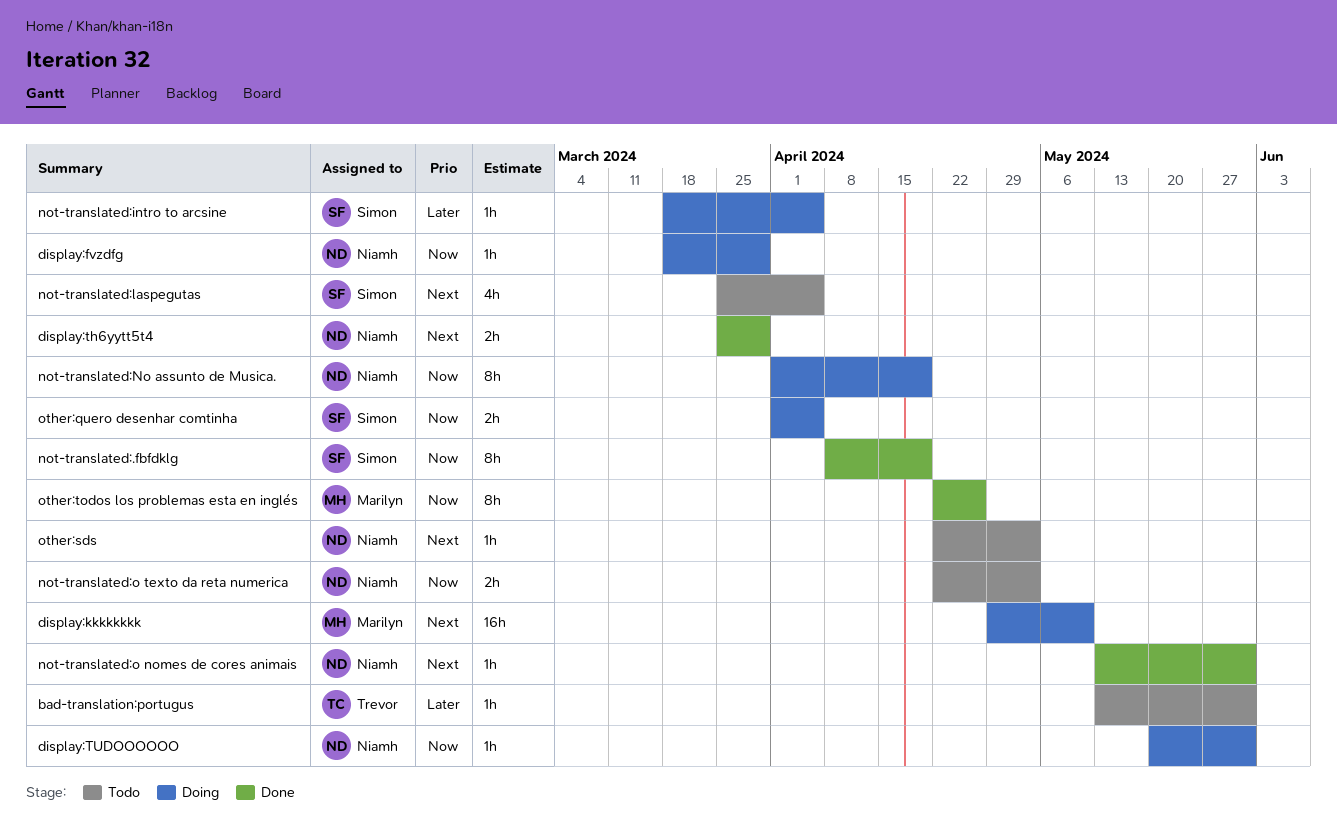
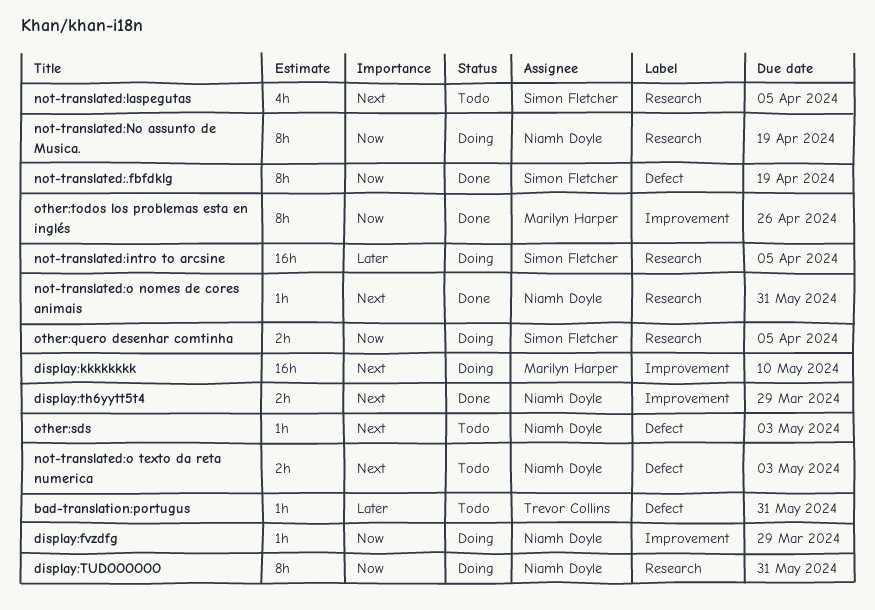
display:TUDOOOOOO, estimate: 1h -> 8h
not-translated:intro to arcsine, estimate: 1h -> 16h
not-translated:o texto da reta numerica, priority: Now -> Next

